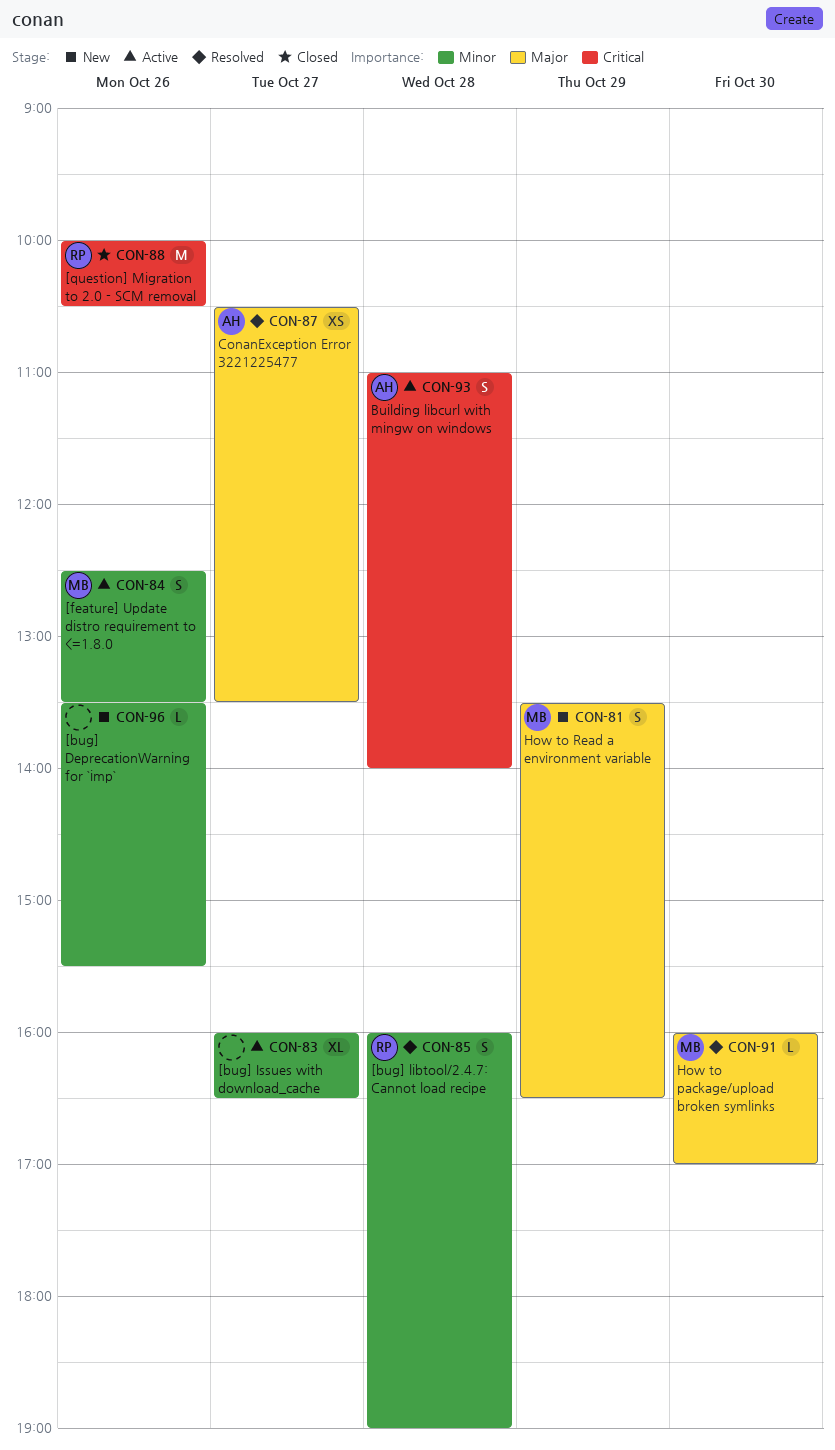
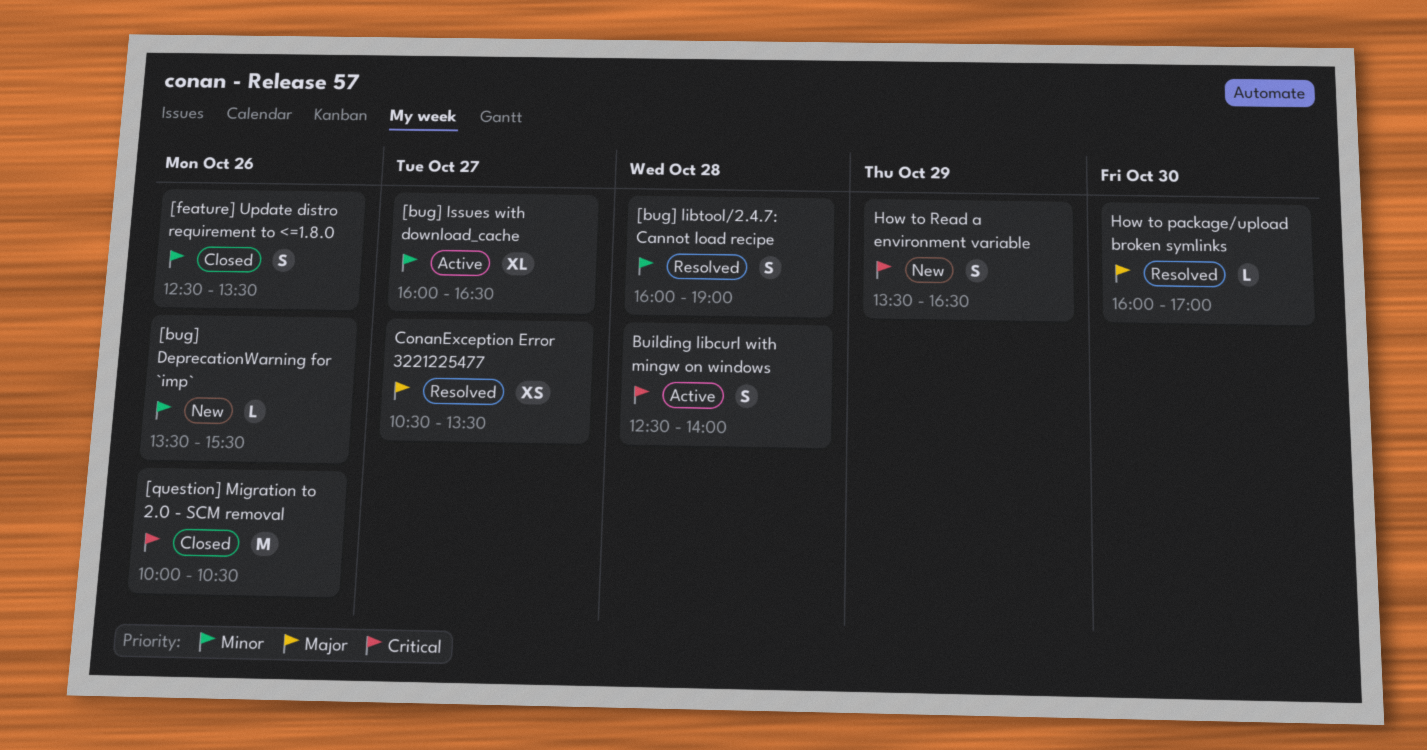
[feature] Update distro requirement to <=1.8.0, status: Active -> Closed
Building libcurl with mingw on windows, begins: 11:00 -> 12:30
How to Read a environment variable, priority: Major -> Critical

